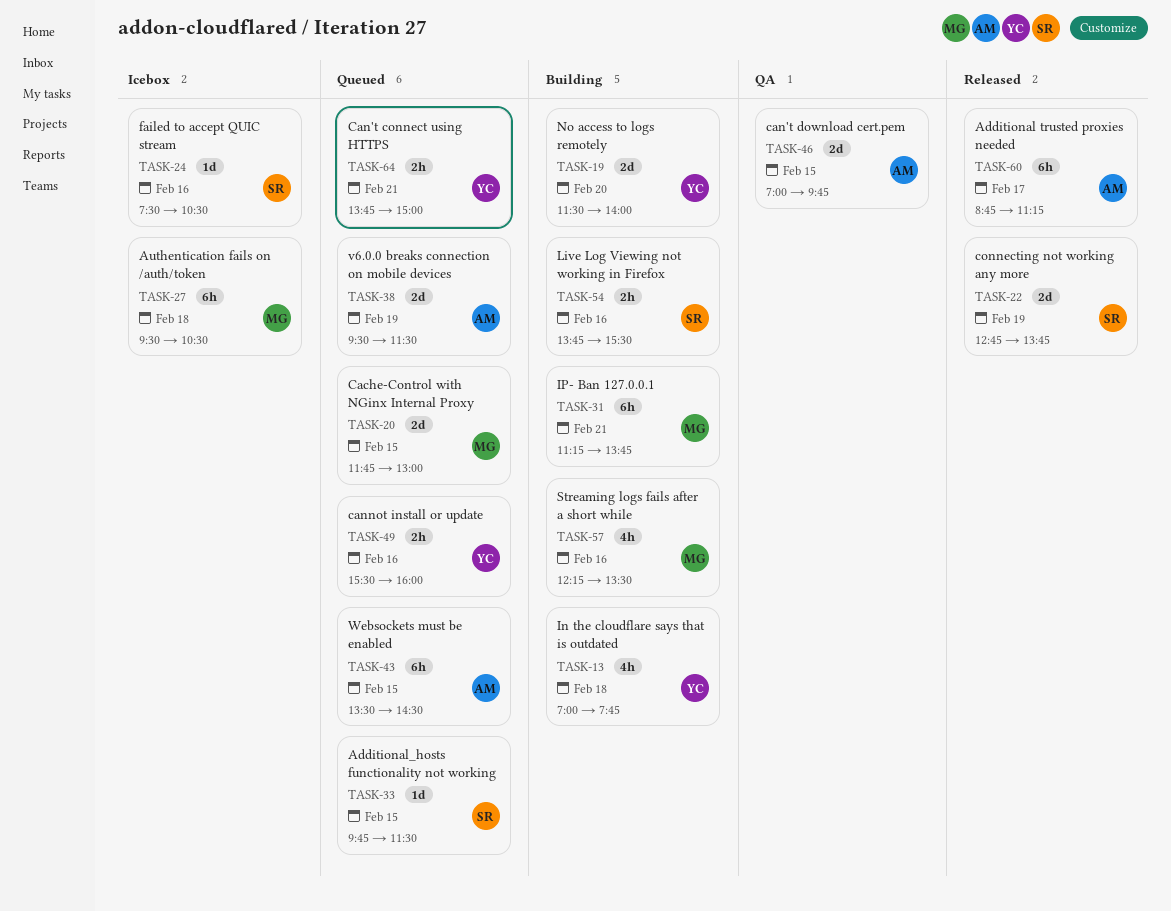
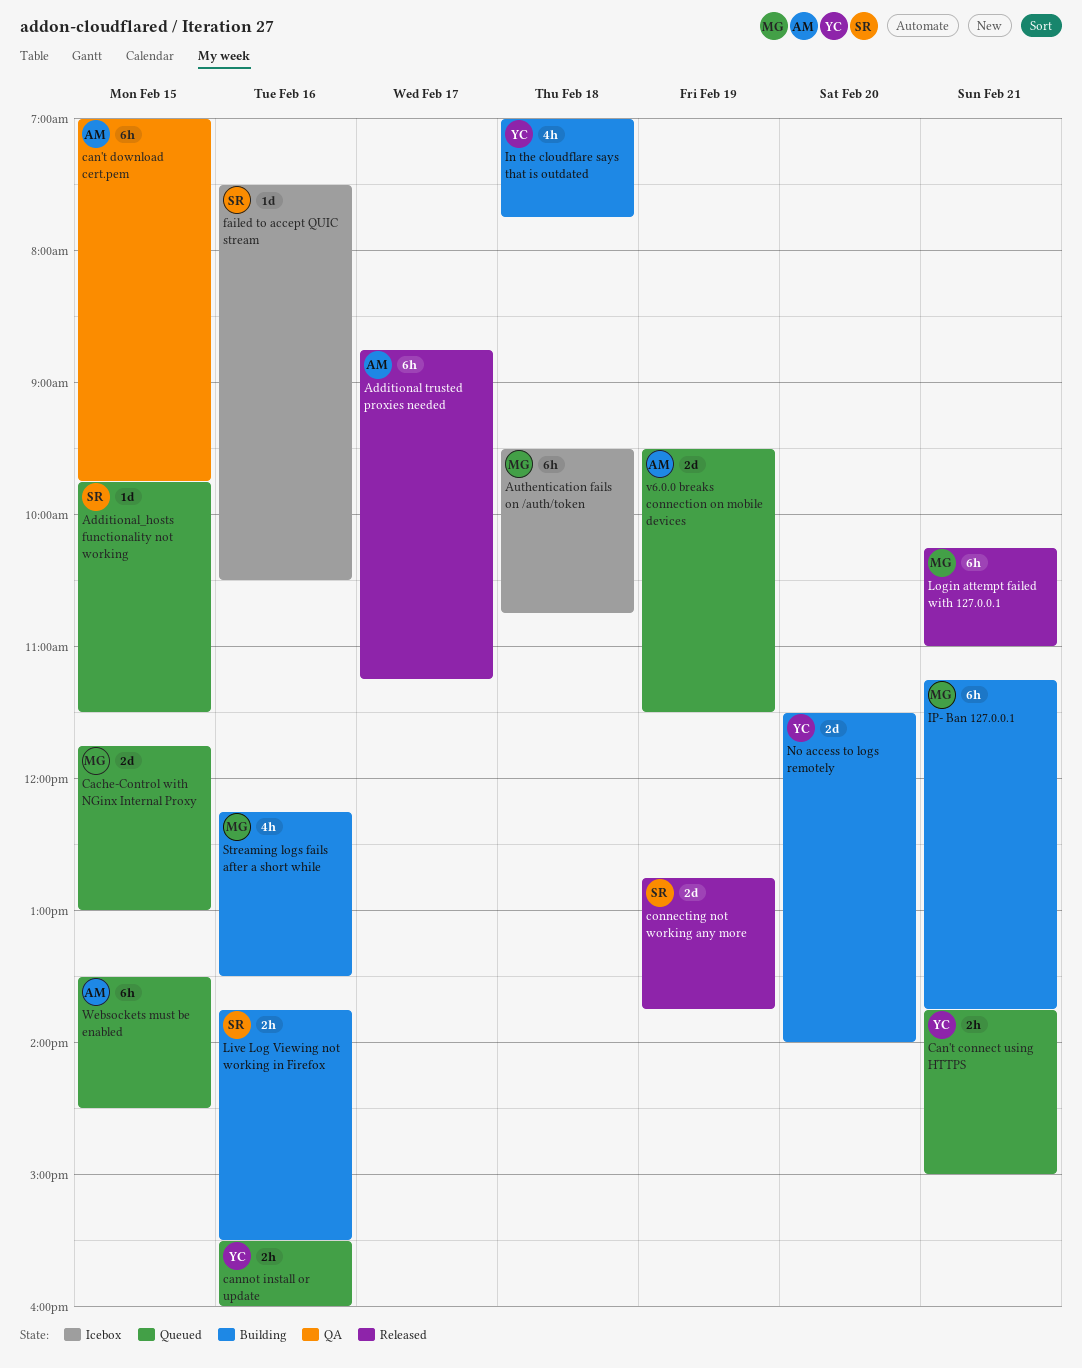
Authentication fails on /auth/token, ends: 10:30 -> 10:45
can't download cert.pem, estimate: 2d -> 6h
Login attempt failed with 127.0.0.1: none -> present

